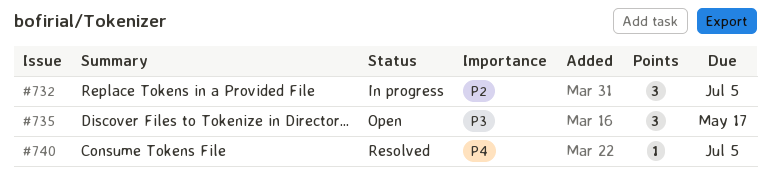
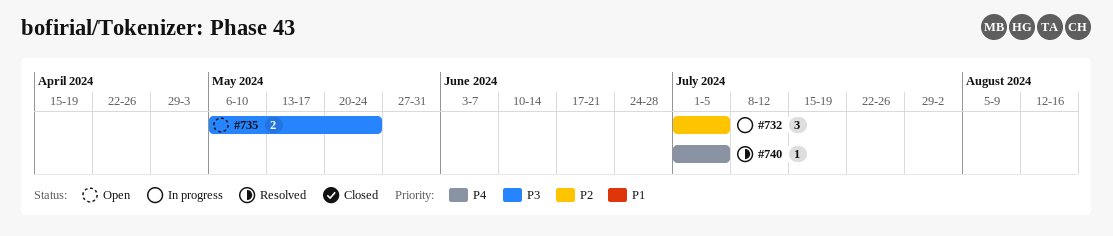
#735, estimate: 3 -> 2
#735, due: May 17 -> May 24

